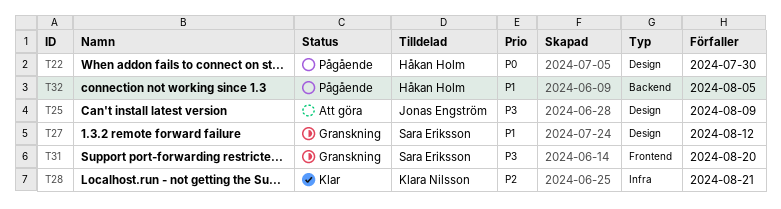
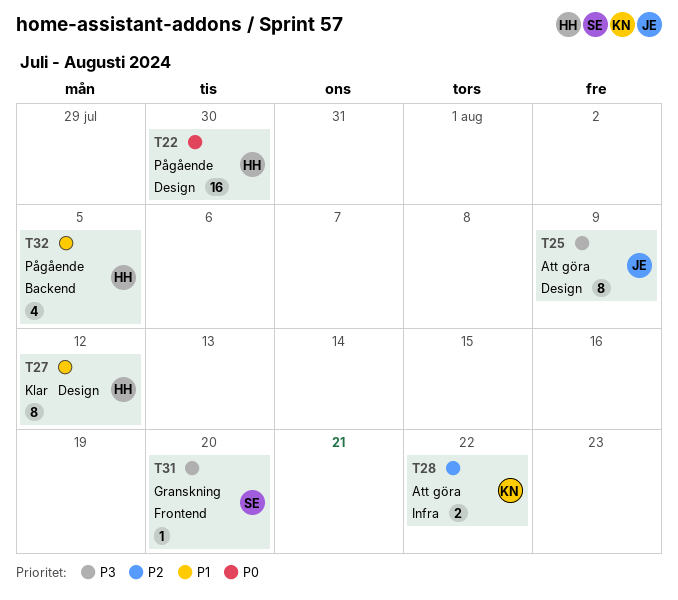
T27, status: Granskning -> Klar
T27, owner: Sara Eriksson -> Håkan Holm
T28, status: Klar -> Att göra
T28, due: Aug 21 -> Aug 22

